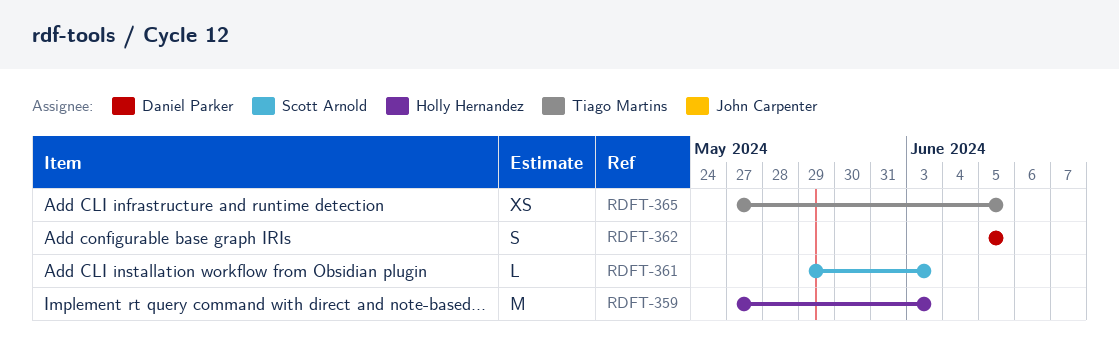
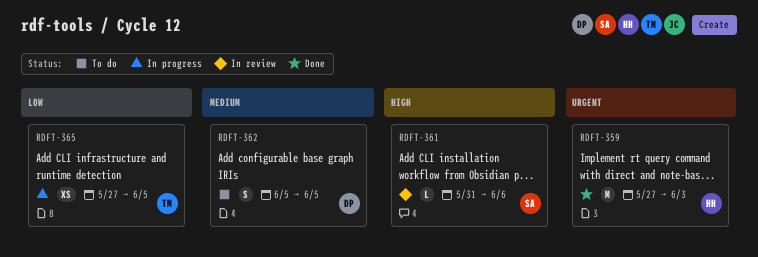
RDFT-361, start: May 29 -> May 31
RDFT-361, due: Jun 3 -> Jun 6

